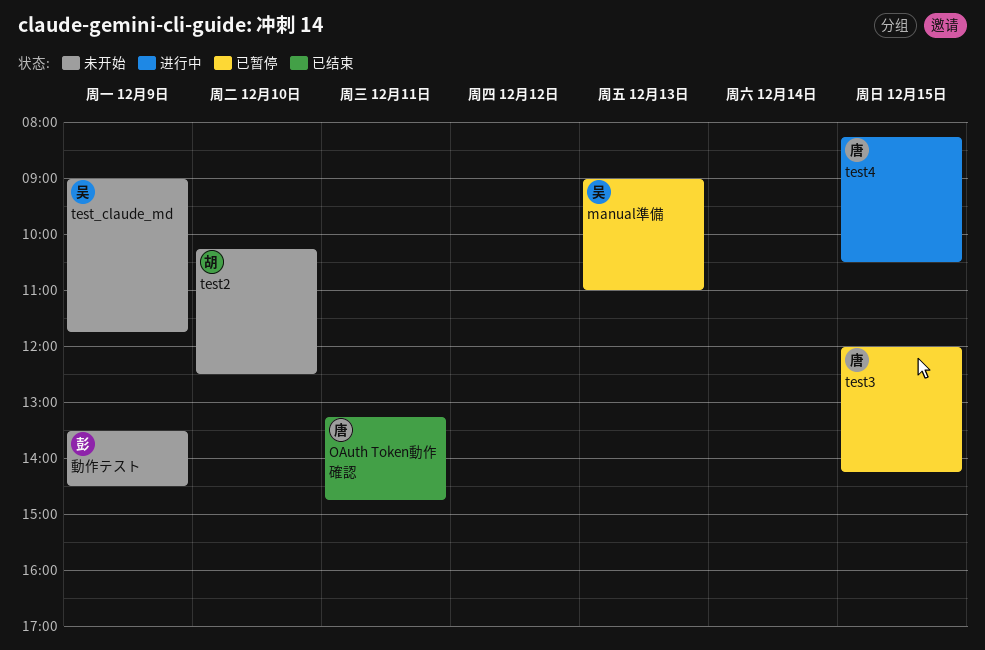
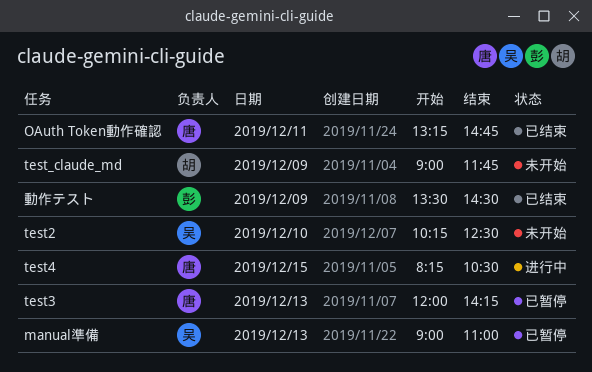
test2, owner: 胡 -> 吴
test3, day: Dec 15 -> Dec 13
test_claude_md, owner: 吴 -> 胡
動作テスト, status: 未开始 -> 已结束

